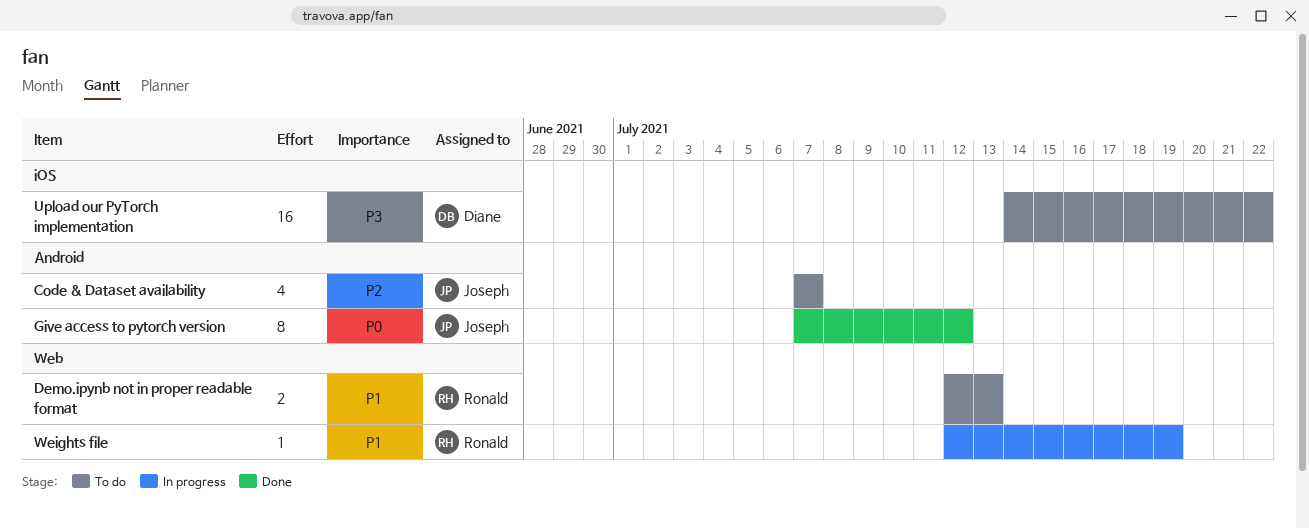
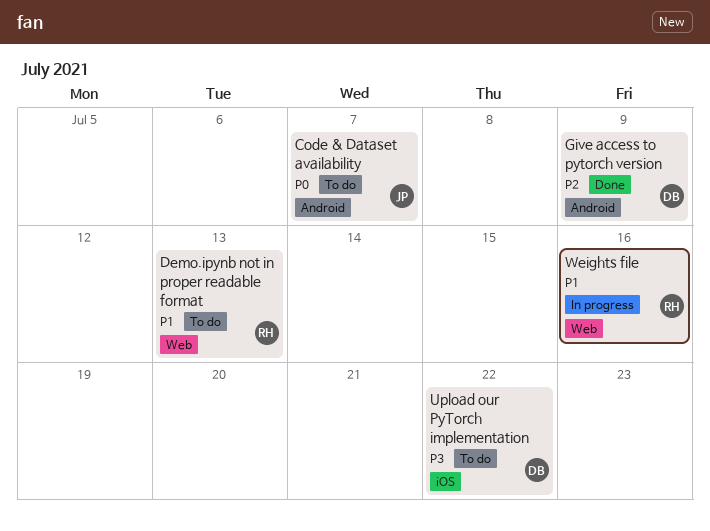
Code & Dataset availability, priority: P2 -> P0
Give access to pytorch version, owner: Joseph -> Diane
Give access to pytorch version, priority: P0 -> P2
Give access to pytorch version, due: Jul 12 -> Jul 9
Weights file, due: Jul 19 -> Jul 16

